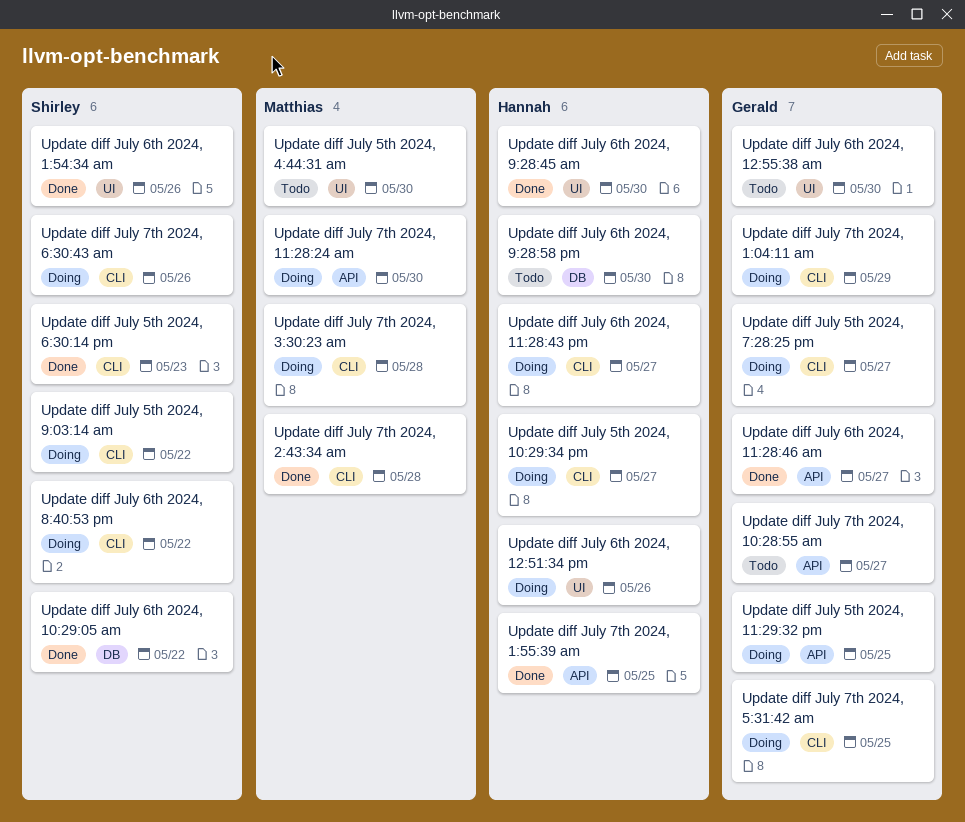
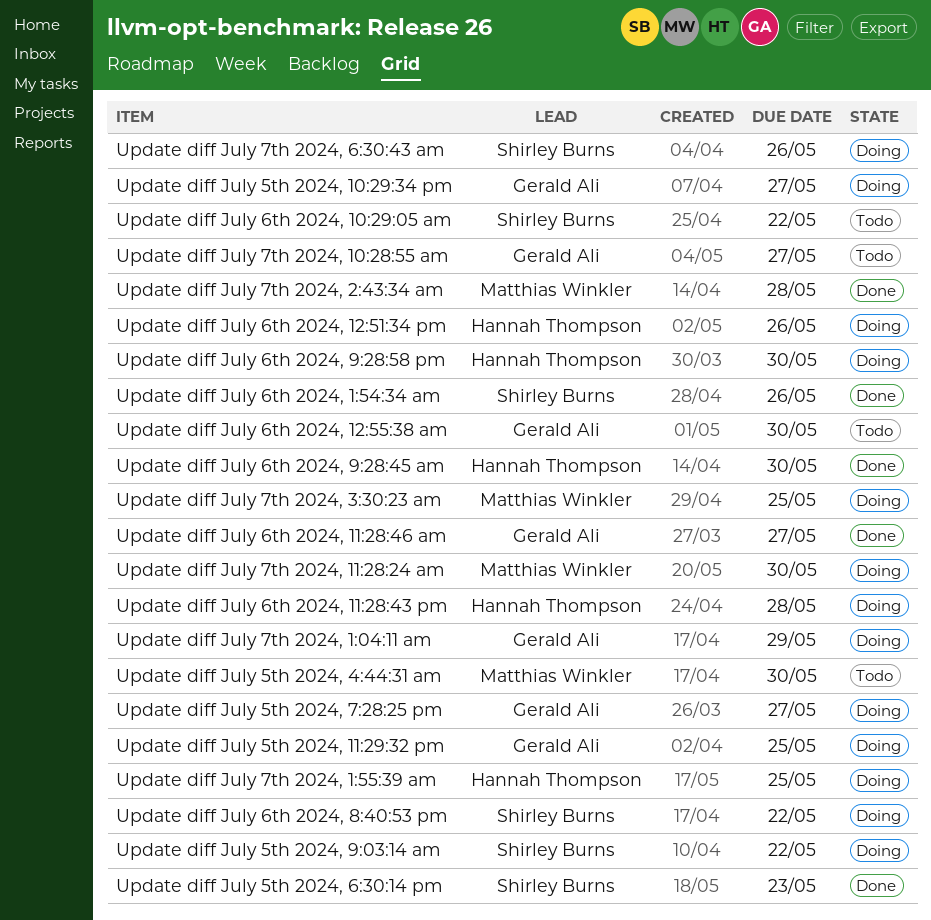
Update diff July 5th 2024, 10:29:34 pm, owner: Hannah Thompson -> Gerald Ali
Update diff July 6th 2024, 10:29:05 am, status: Done -> Todo
Update diff July 6th 2024, 11:28:43 pm, due: May 27 -> May 28
Update diff July 6th 2024, 9:28:58 pm, status: Todo -> Doing
Update diff July 7th 2024, 1:55:39 am, status: Done -> Doing
Update diff July 7th 2024, 3:30:23 am, due: May 28 -> May 25
Update diff July 7th 2024, 5:31:42 am: present -> none

